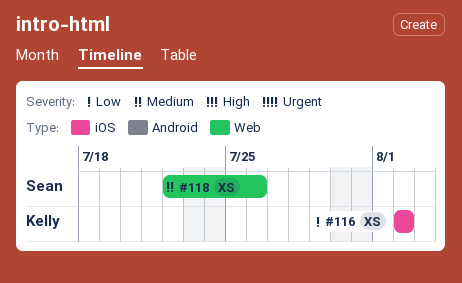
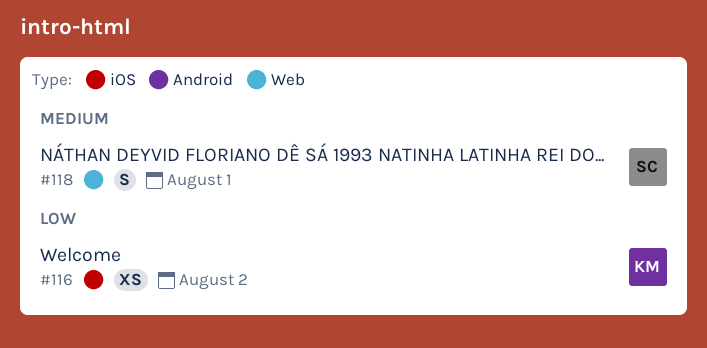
#118, estimate: XS -> S
#118, due: Jul 26 -> Aug 1

